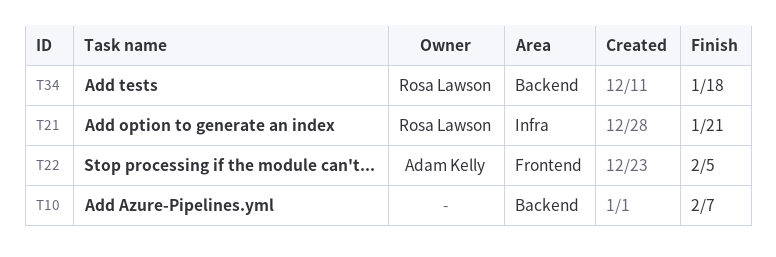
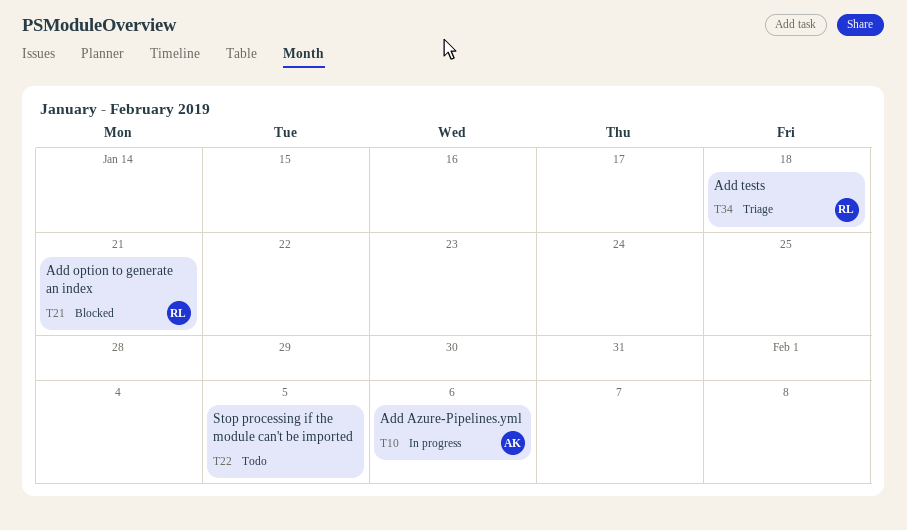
T10, owner: none -> Adam Kelly
T10, due: Feb 7 -> Feb 6
T22, owner: Adam Kelly -> none

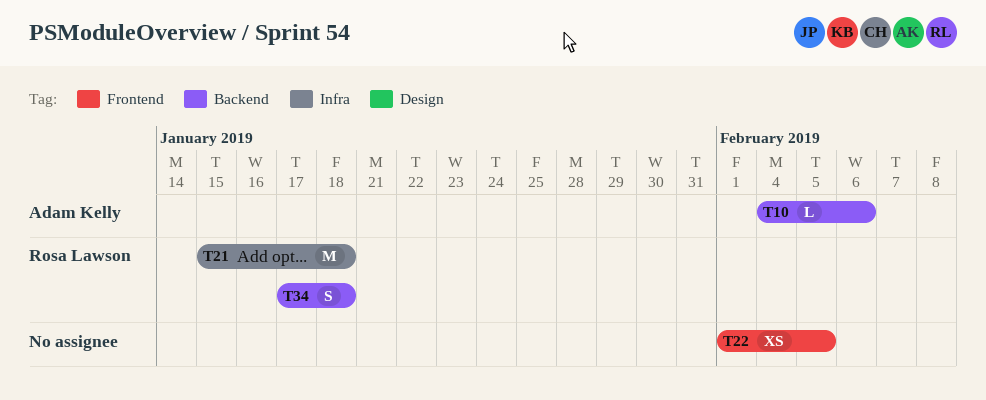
T21, due: Jan 21 -> Jan 18

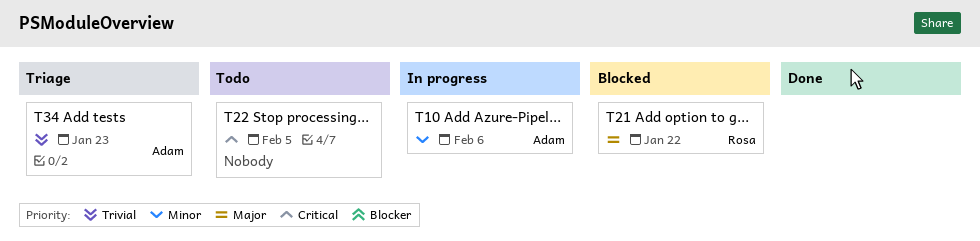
T21, due: Jan 18 -> Jan 22
T34, owner: Rosa Lawson -> Adam Kelly
T34, due: Jan 18 -> Jan 23

